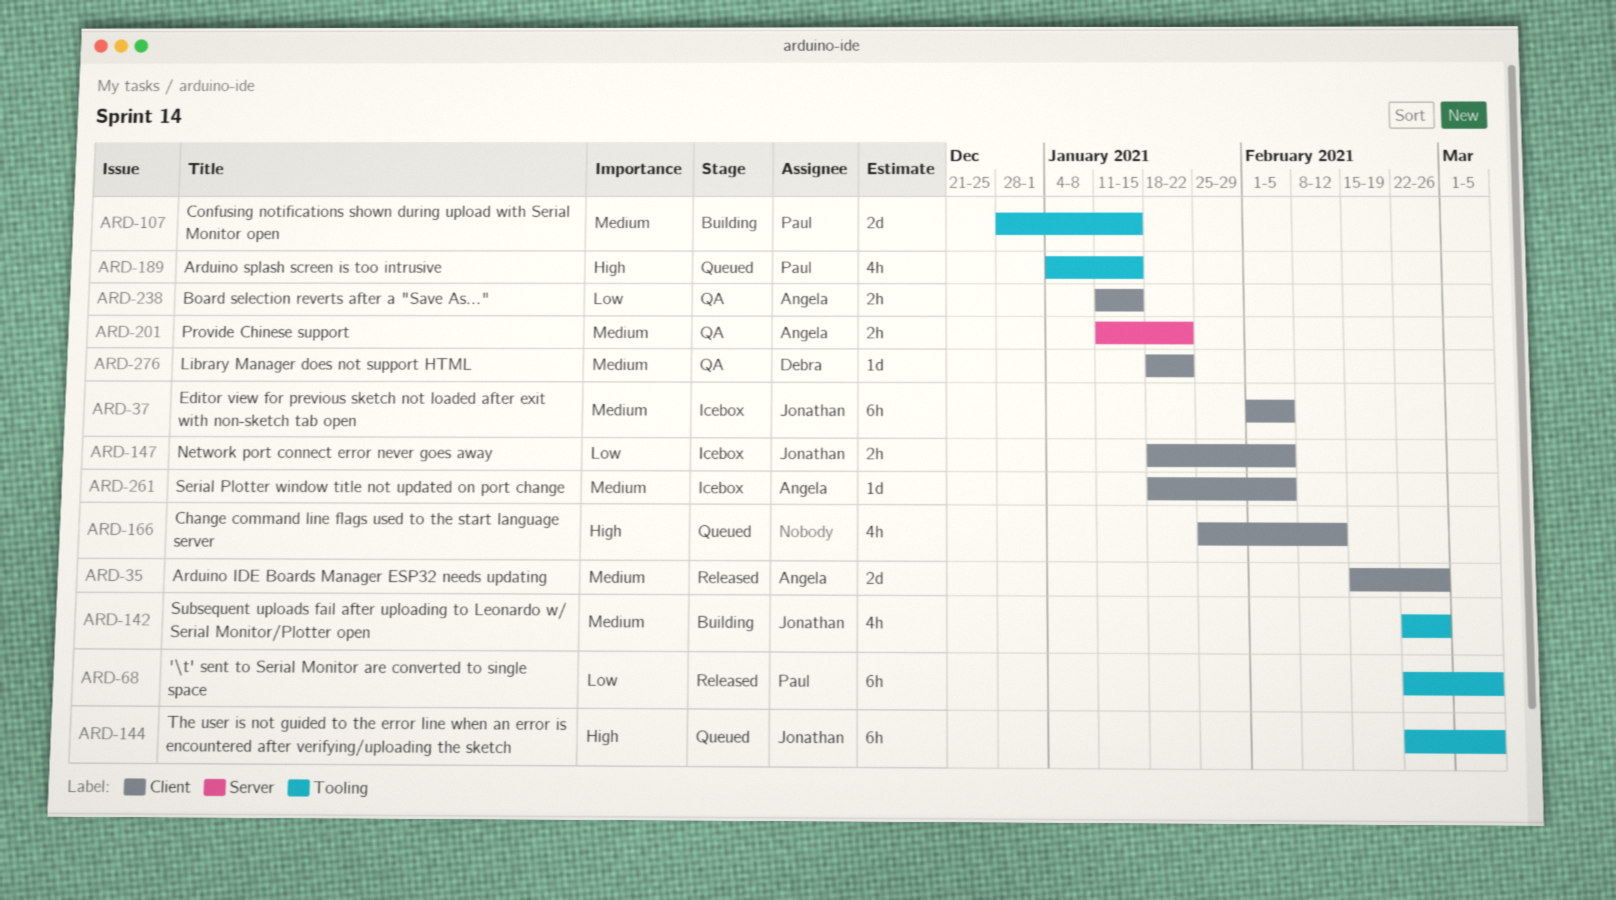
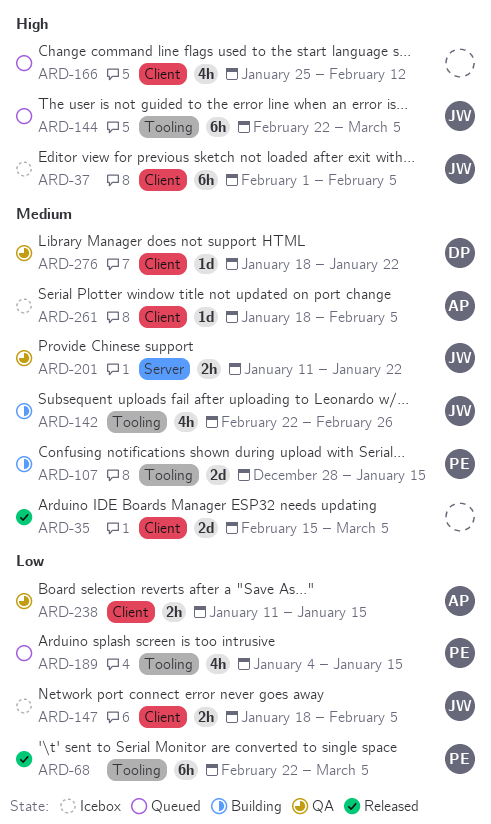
ARD-35, owner: Angela -> none
ARD-35, due: Feb 26 -> Mar 5
ARD-37, priority: Medium -> High
ARD-189, priority: High -> Low
ARD-201, owner: Angela -> Jonathan

